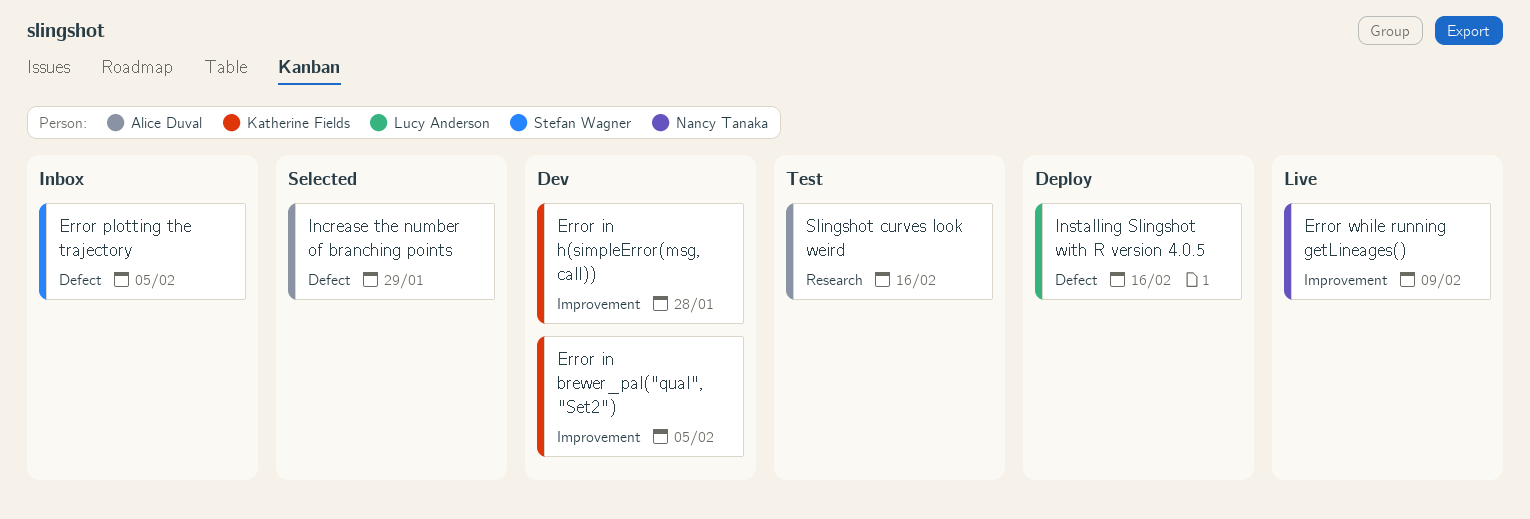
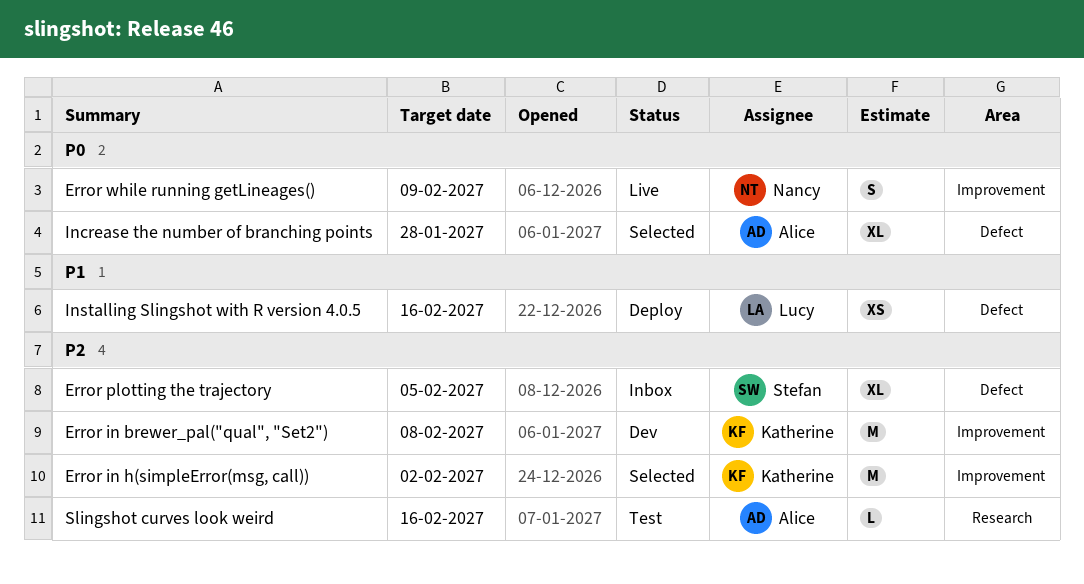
Error in brewer_pal("qual", "Set2"), due: Feb 5 -> Feb 8
Error in h(simpleError(msg, call)), status: Dev -> Selected
Error in h(simpleError(msg, call)), due: Jan 28 -> Feb 2
Increase the number of branching points, due: Jan 29 -> Jan 28

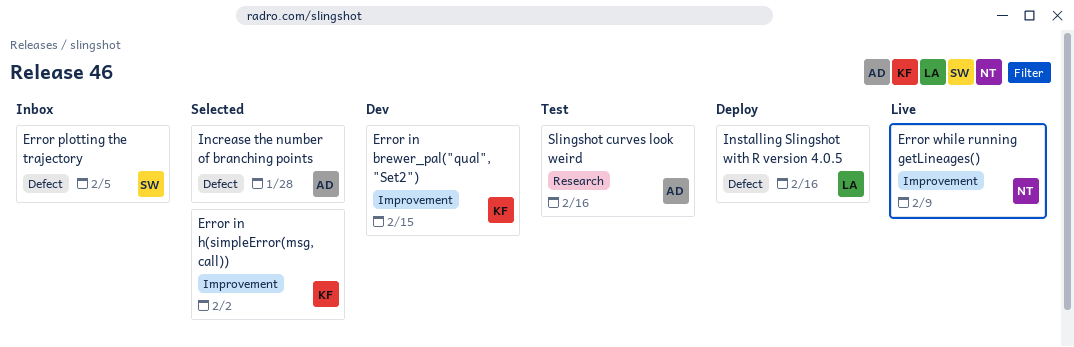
Error in brewer_pal("qual", "Set2"), due: Feb 8 -> Feb 15

